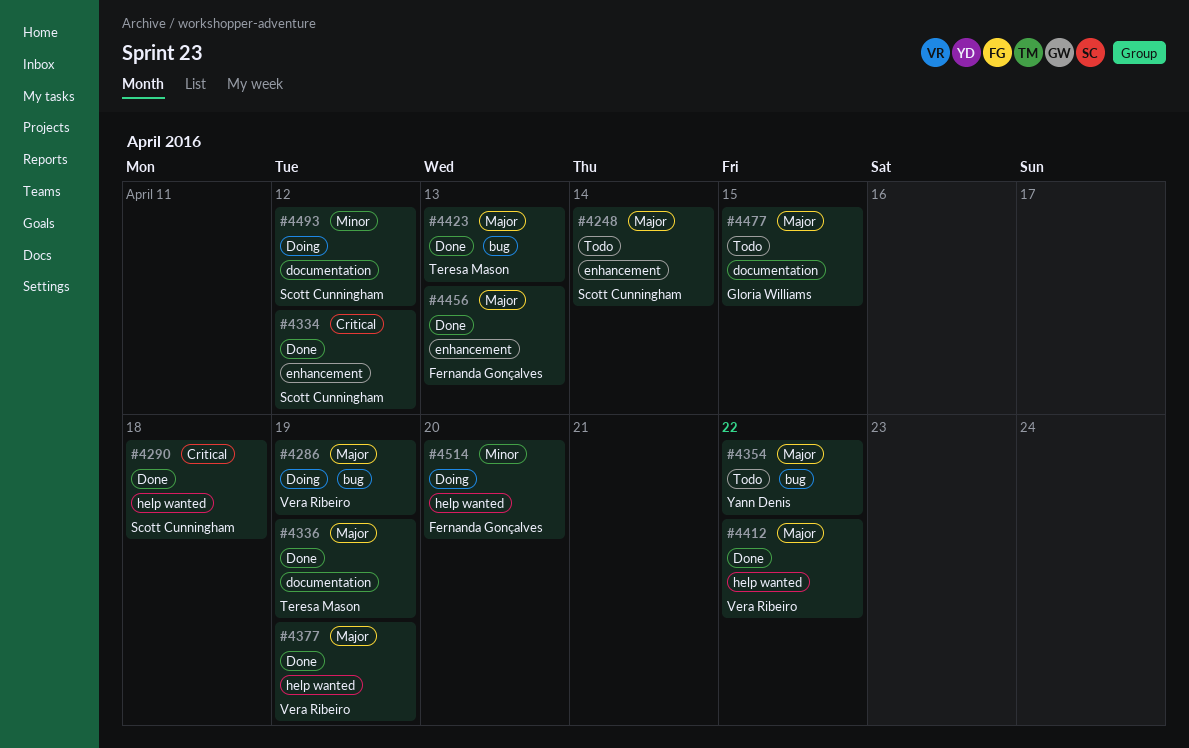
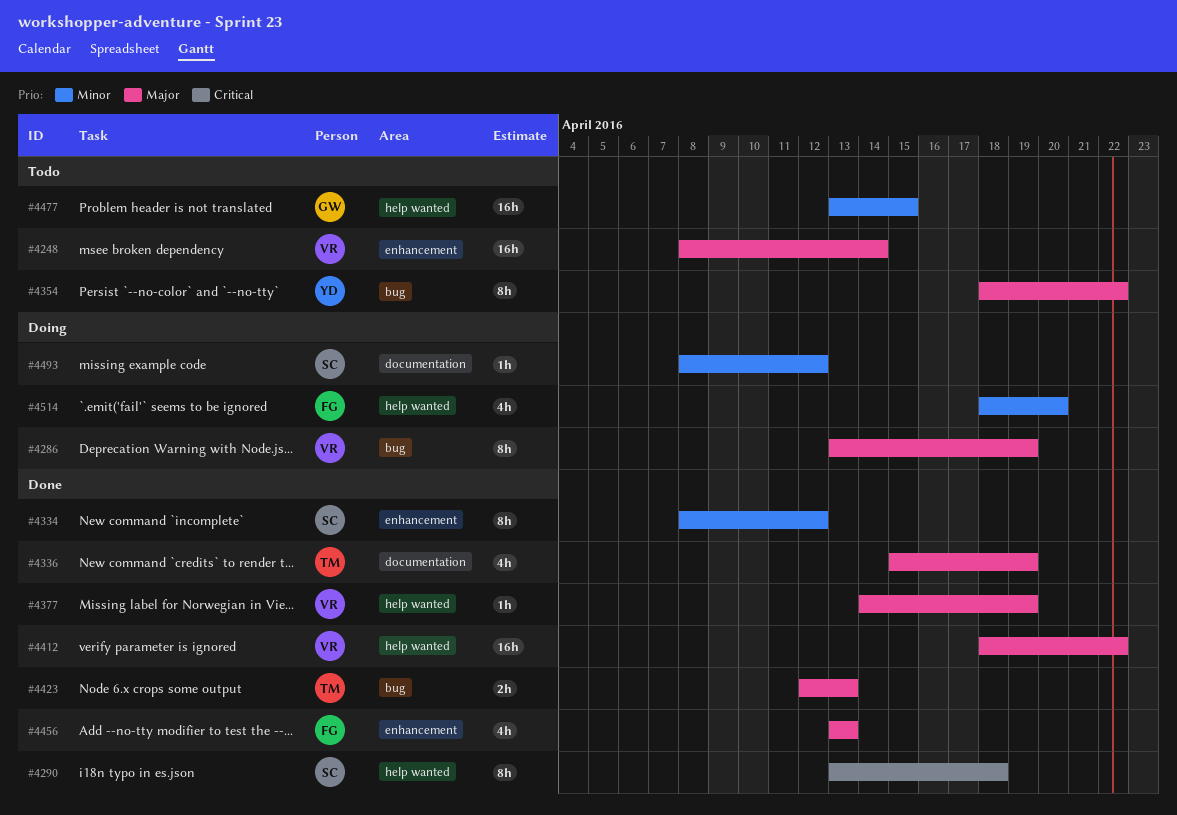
#4248, owner: Scott Cunningham -> Vera Ribeiro
#4334, priority: Critical -> Minor
#4477, priority: Major -> Minor
#4477, label: documentation -> help wanted

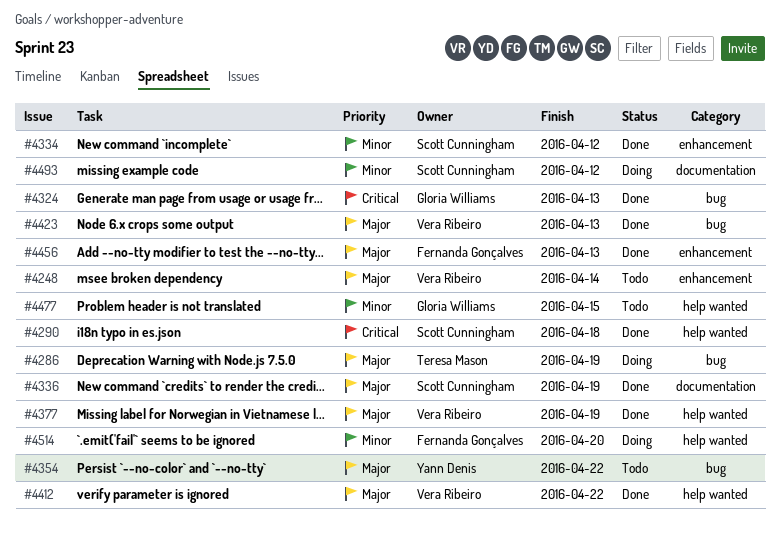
#4286, owner: Vera Ribeiro -> Teresa Mason
#4324: none -> present
#4336, owner: Teresa Mason -> Scott Cunningham
#4423, owner: Teresa Mason -> Vera Ribeiro

